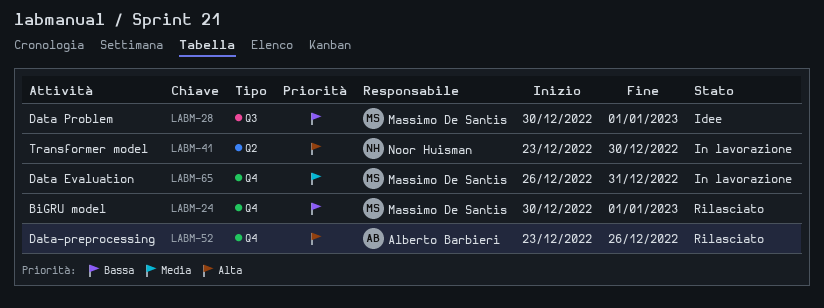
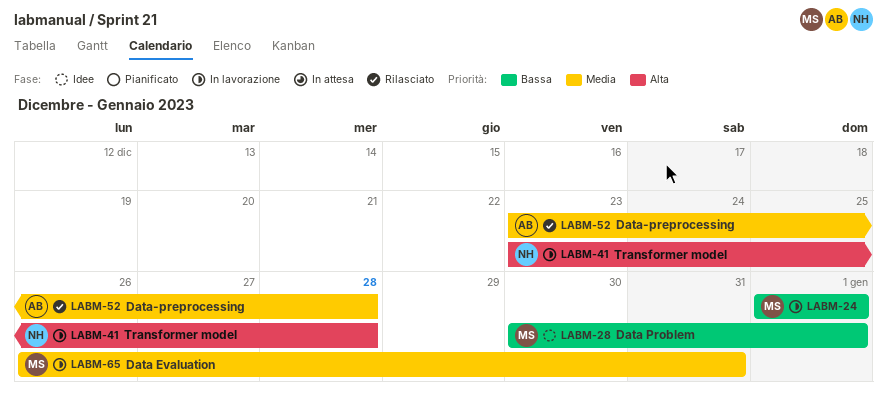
LABM-24, status: Rilasciato -> In lavorazione
LABM-24, start: Dec 30 -> Jan 1
LABM-41, due: Dec 30 -> Dec 28
LABM-52, priority: Alta -> Media
LABM-52, due: Dec 26 -> Dec 28

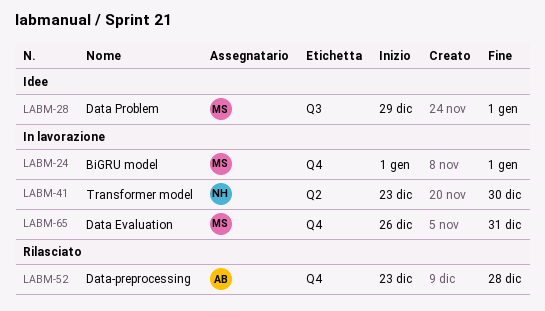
LABM-28, start: Dec 30 -> Dec 29
LABM-41, due: Dec 28 -> Dec 30

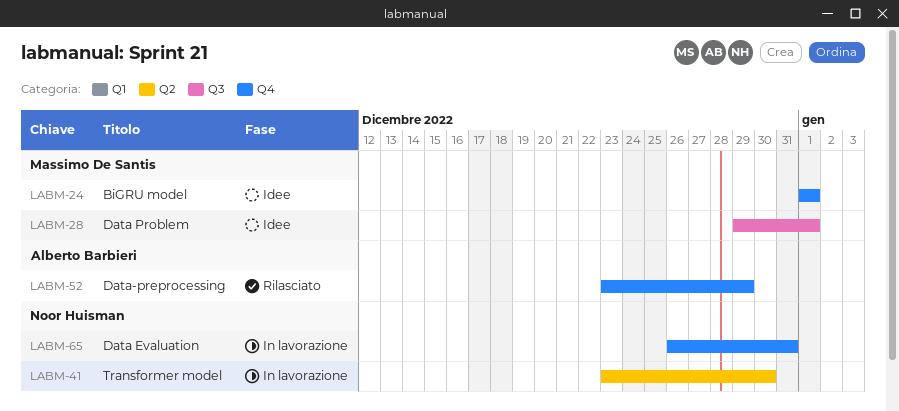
LABM-24, status: In lavorazione -> Idee
LABM-52, due: Dec 28 -> Dec 29
LABM-65, owner: Massimo De Santis -> Noor Huisman

